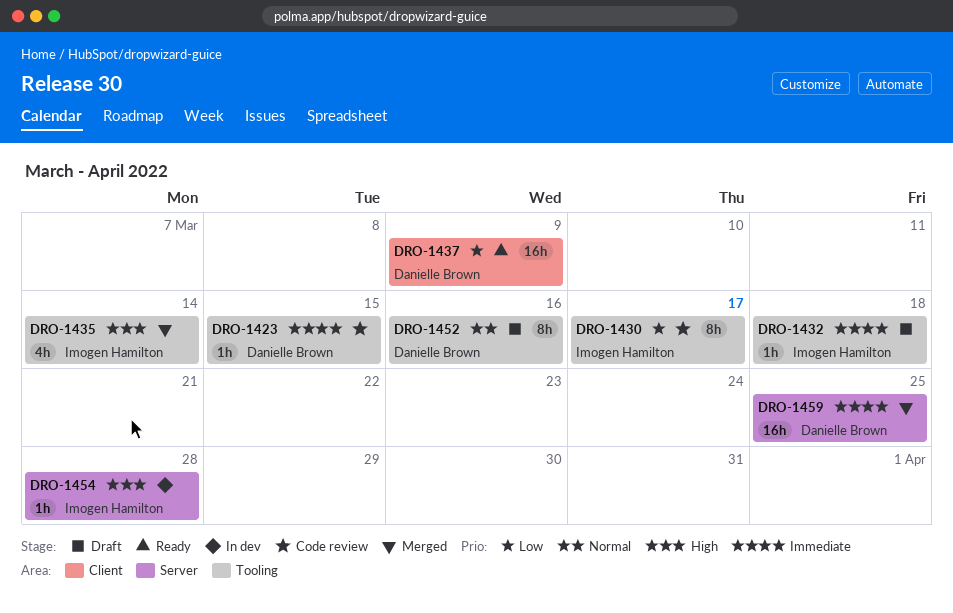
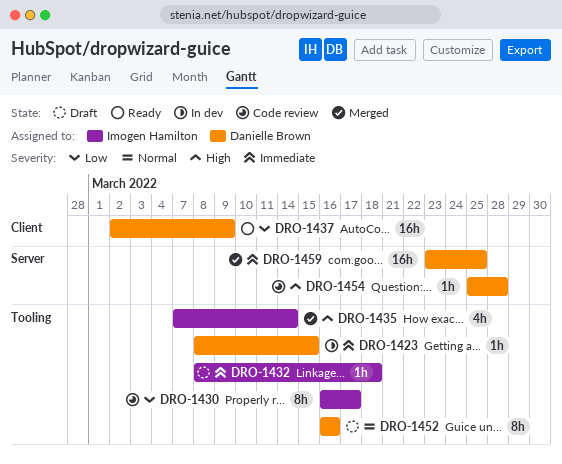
DRO-1423, status: Code review -> In dev
DRO-1454, status: In dev -> Code review
DRO-1454, owner: Imogen Hamilton -> Danielle Brown

